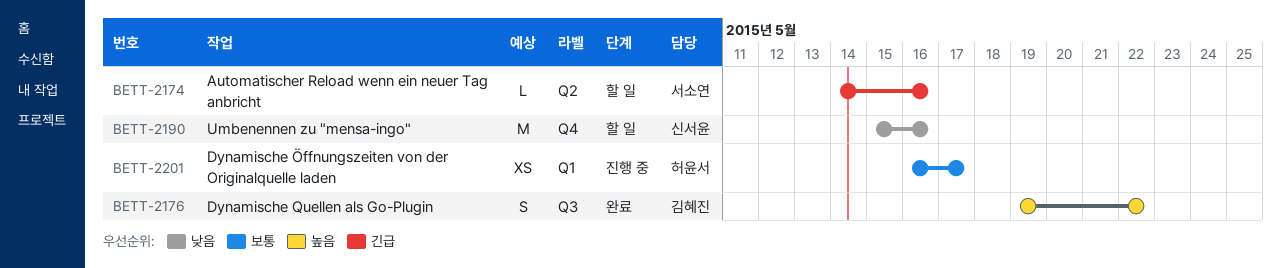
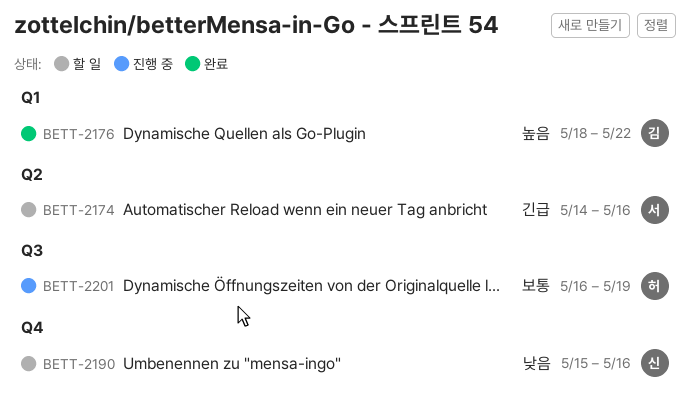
BETT-2176, label: Q3 -> Q1
BETT-2176, start: May 19 -> May 18
BETT-2201, label: Q1 -> Q3
BETT-2201, due: May 17 -> May 19

